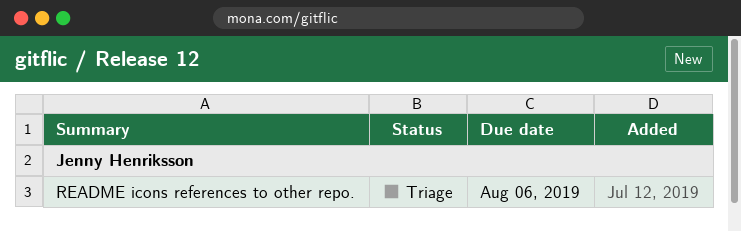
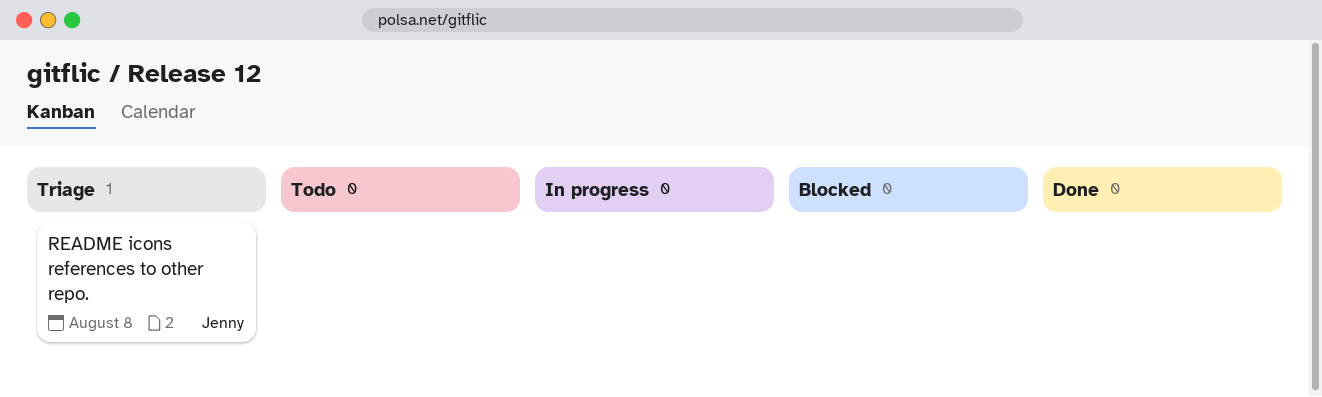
README icons references to other repo., due: Aug 6 -> Aug 8

